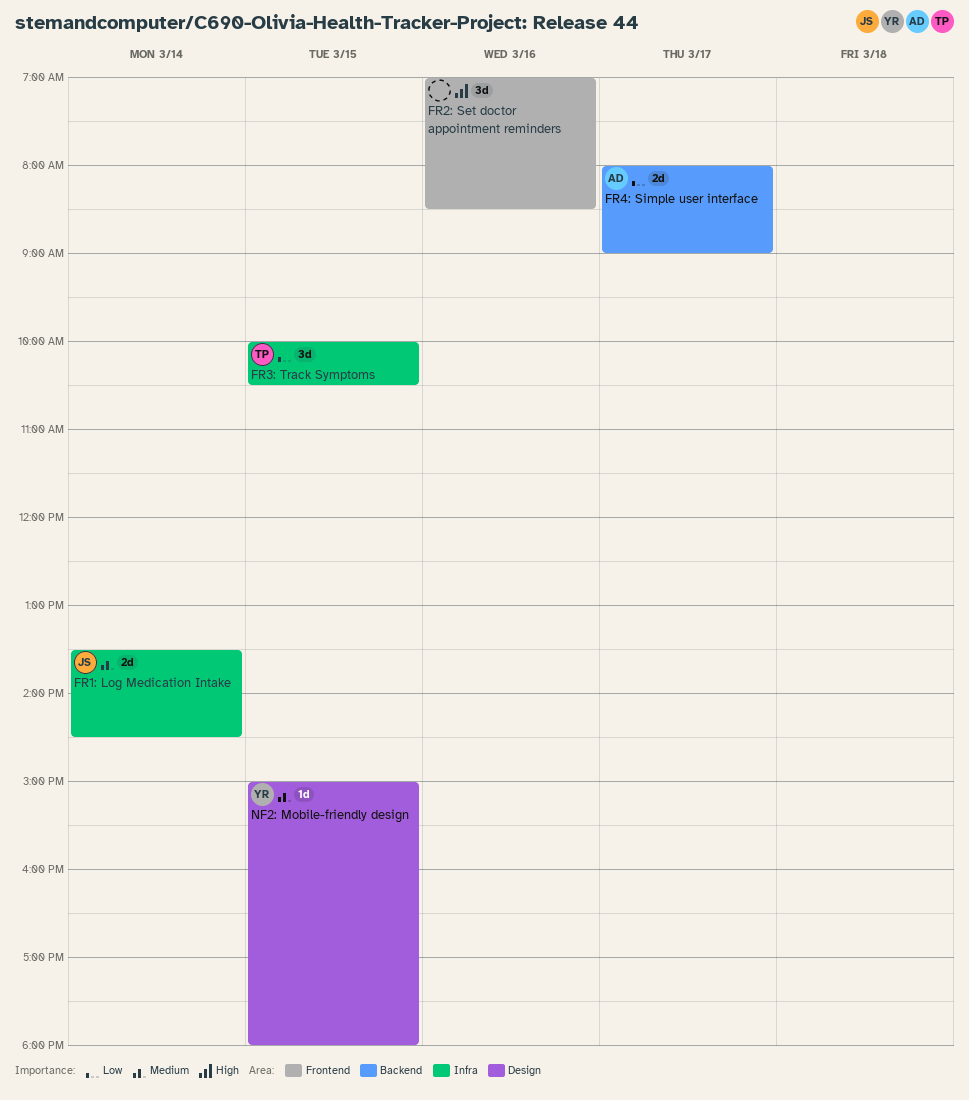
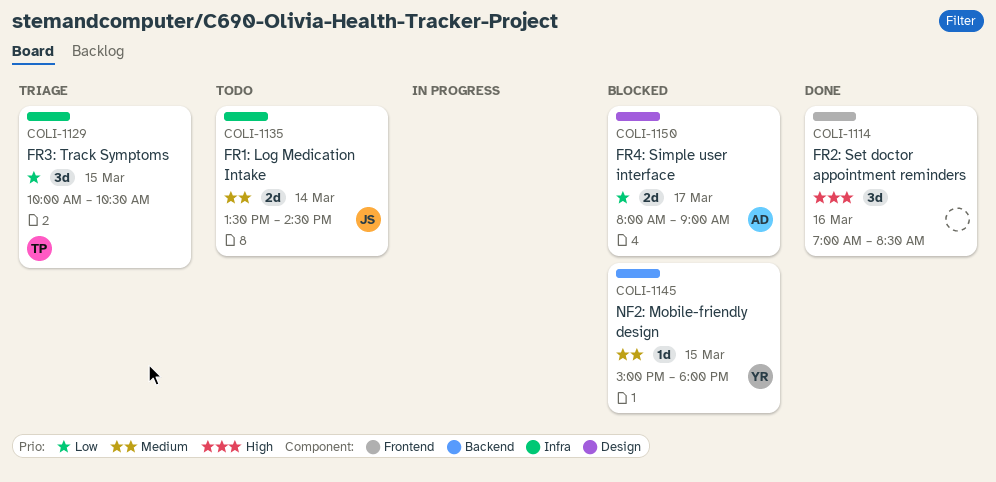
FR4: Simple user interface, label: Backend -> Design
NF2: Mobile-friendly design, label: Design -> Backend

